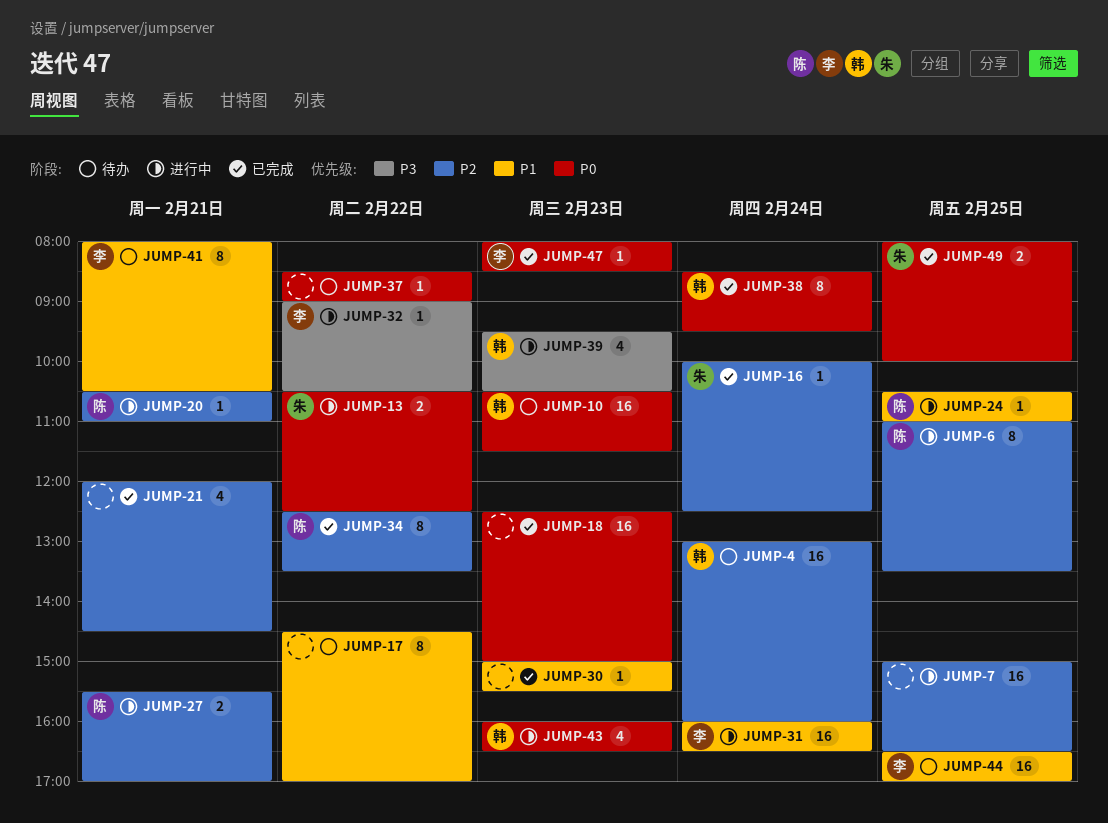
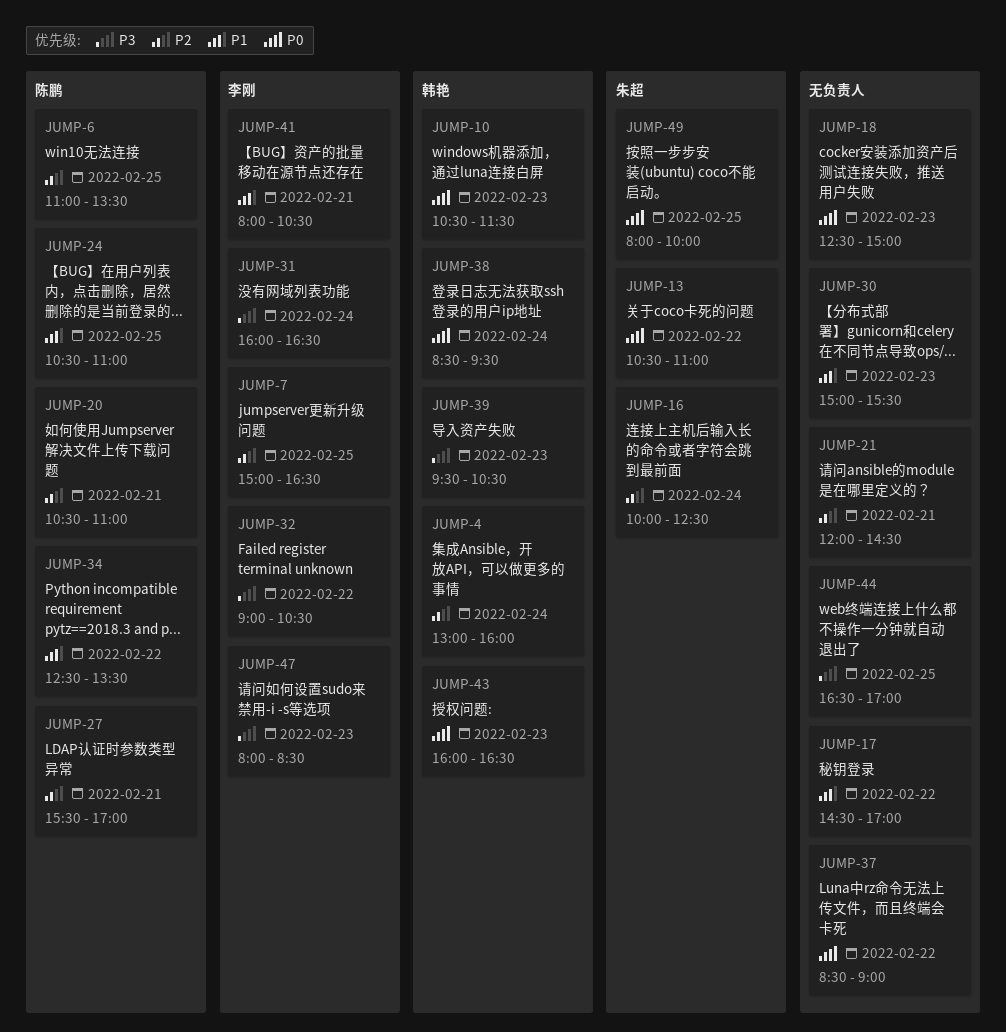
JUMP-7, owner: none -> 李刚
JUMP-13, ends: 12:30 -> 11:00
JUMP-31, priority: P1 -> P3
JUMP-34, priority: P2 -> P1
JUMP-44, owner: 李刚 -> none
JUMP-44, priority: P1 -> P3
JUMP-47, priority: P0 -> P3

